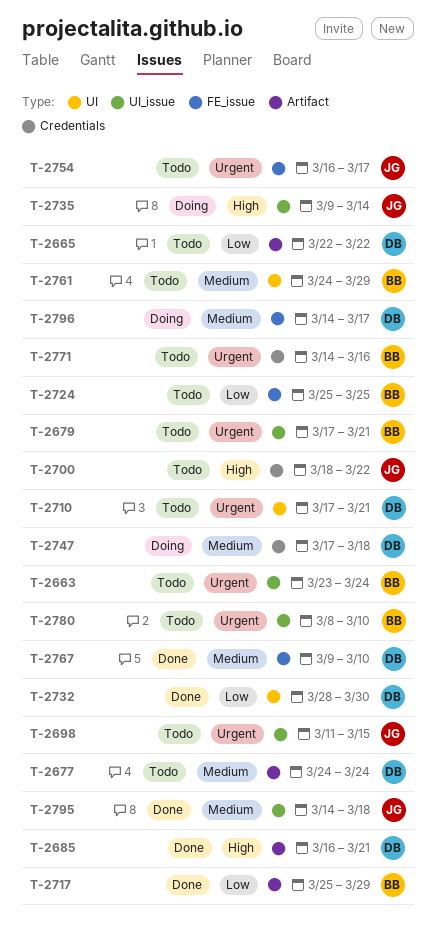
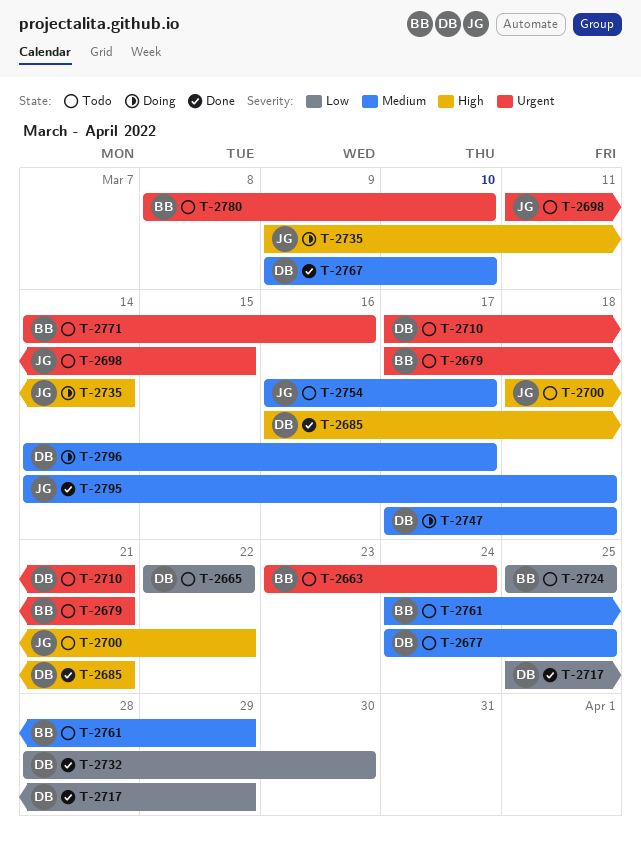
T-2677, due: Mar 24 -> Mar 25
T-2717, owner: BB -> DB
T-2754, priority: Urgent -> Medium

